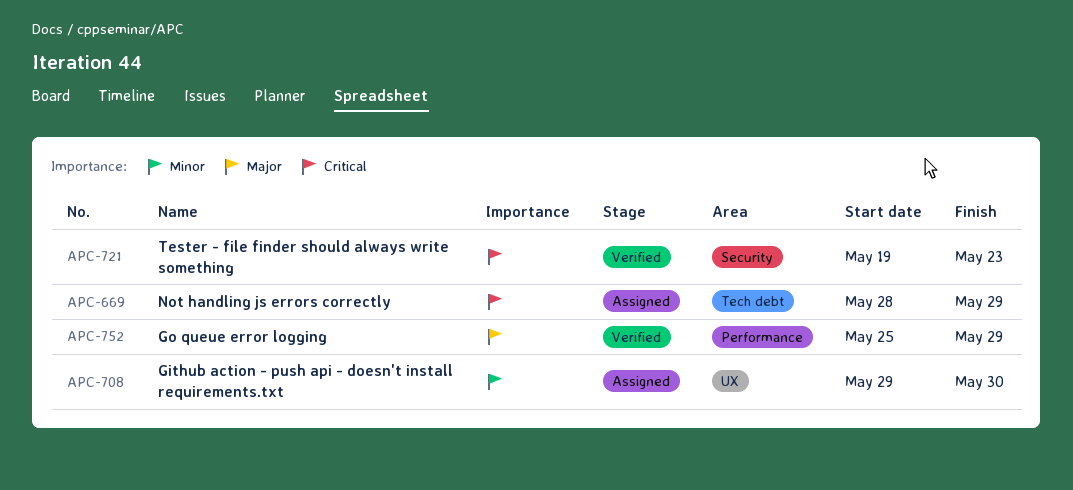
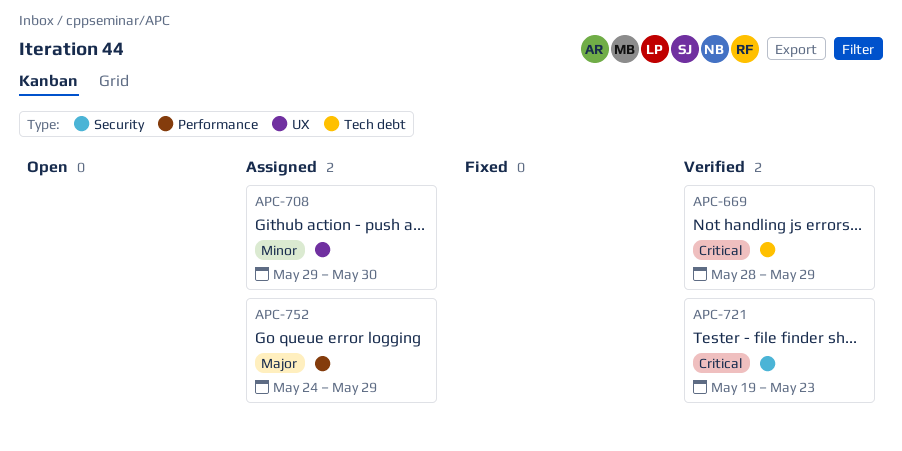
APC-669, status: Assigned -> Verified
APC-752, status: Verified -> Assigned
APC-752, start: May 25 -> May 24

